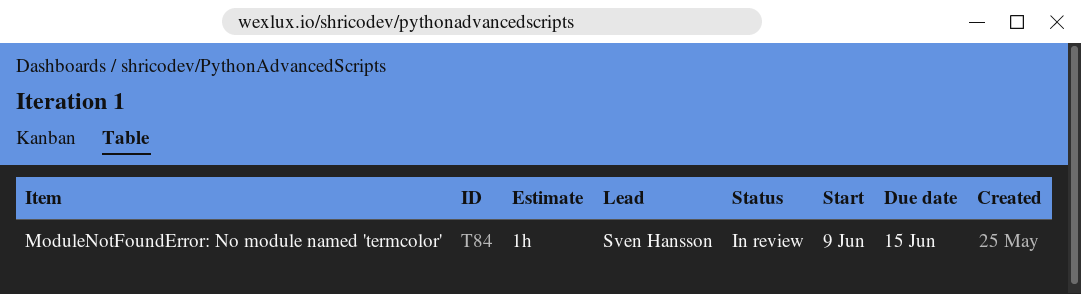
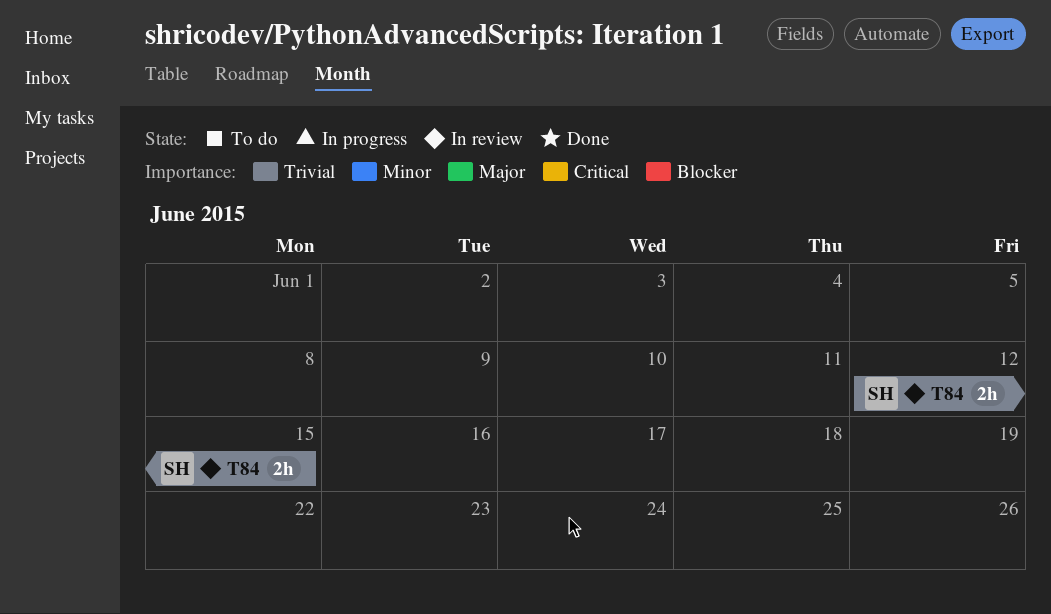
T84, estimate: 1h -> 2h
T84, start: Jun 9 -> Jun 12

